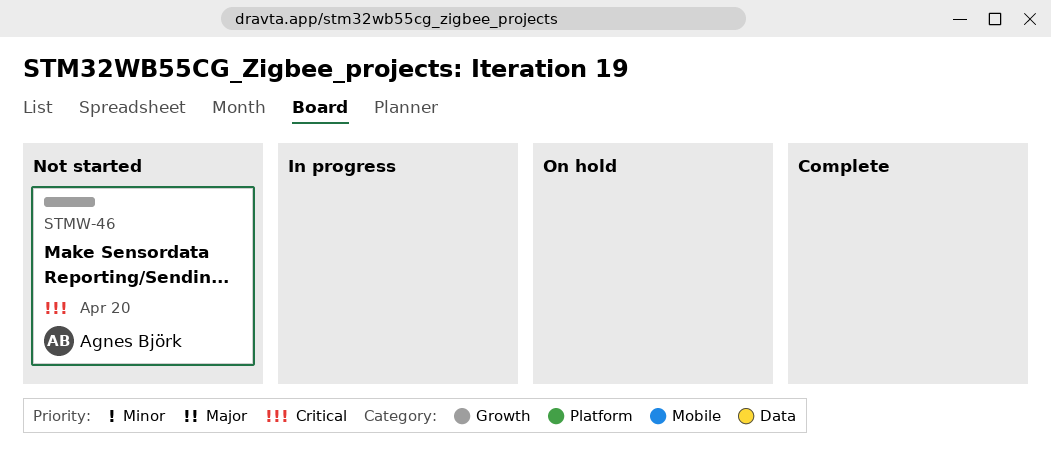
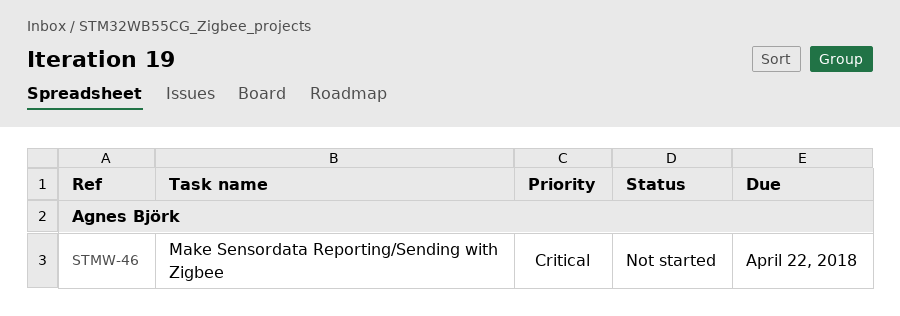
STMW-46, due: Apr 20 -> Apr 22

